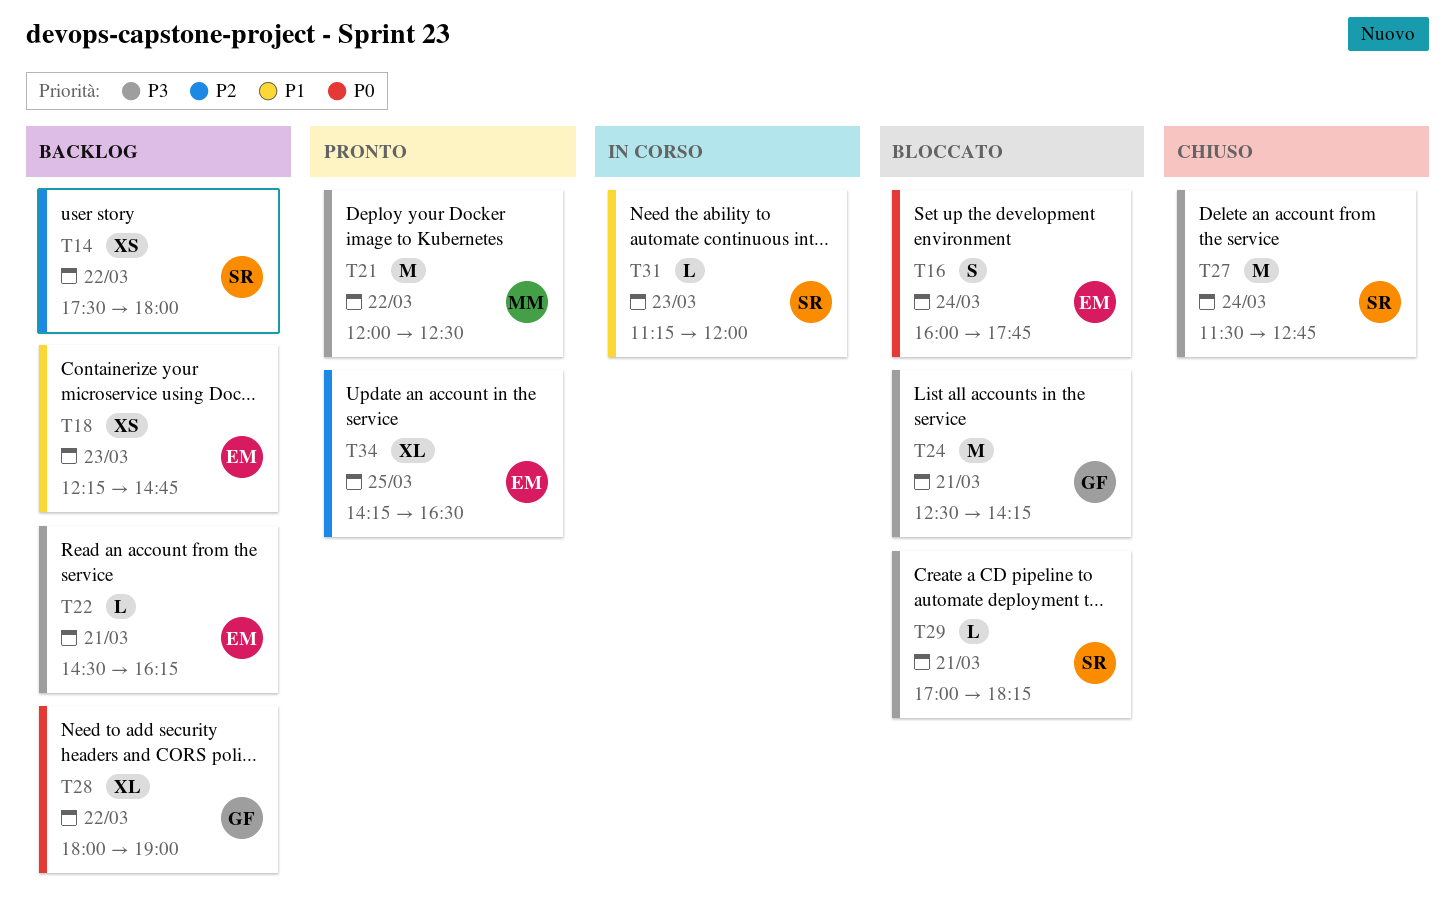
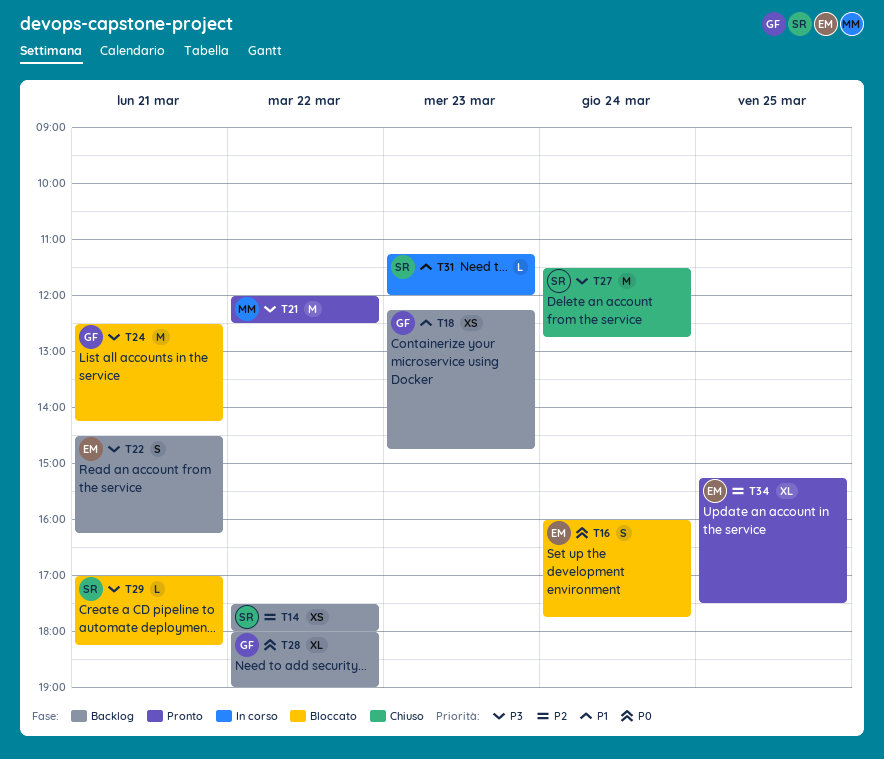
T18, owner: EM -> GF
T22, estimate: L -> S
T34, begins: 14:15 -> 15:15
T34, ends: 16:30 -> 17:30

